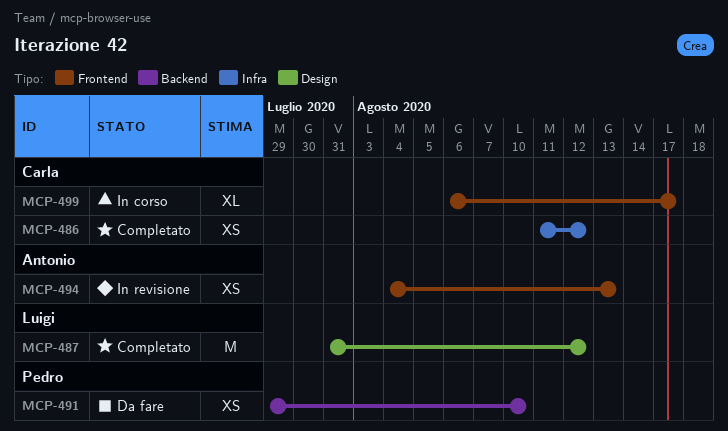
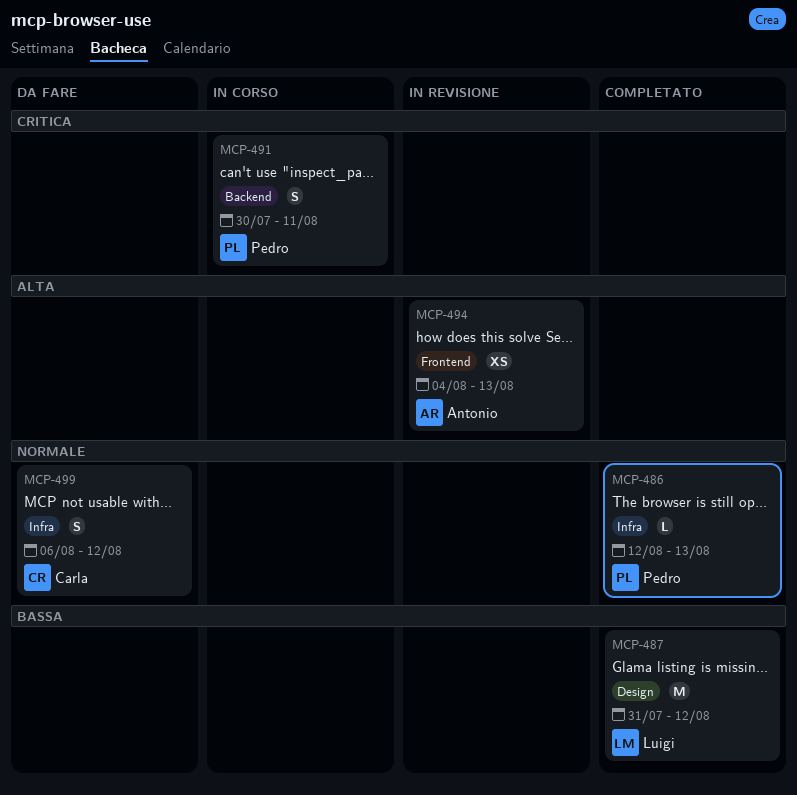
MCP-486, owner: Carla -> Pedro
MCP-486, estimate: XS -> L
MCP-486, start: Aug 11 -> Aug 12
MCP-486, due: Aug 12 -> Aug 13
MCP-491, status: Da fare -> In corso
MCP-491, estimate: XS -> S
MCP-491, start: Jul 29 -> Jul 30
MCP-491, due: Aug 10 -> Aug 11
MCP-499, status: In corso -> Da fare
MCP-499, label: Frontend -> Infra
MCP-499, estimate: XL -> S
MCP-499, due: Aug 17 -> Aug 12

